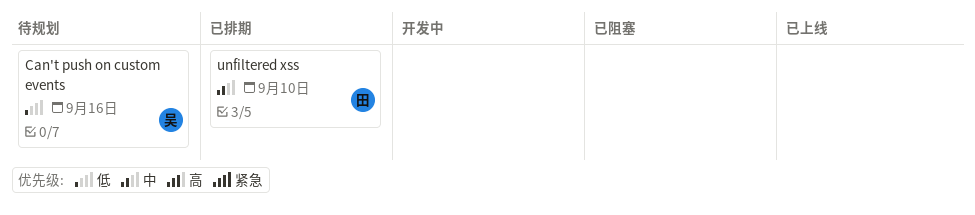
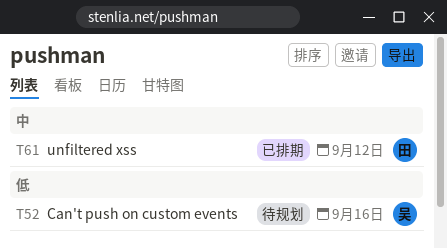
unfiltered xss, due: Sep 10 -> Sep 12

